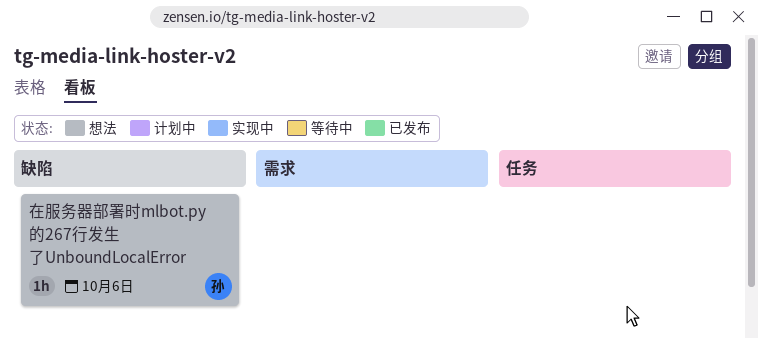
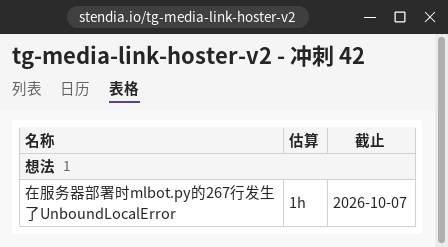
在服务器部署时mlbot.py的267行发生了UnboundLocalError, due: Oct 6 -> Oct 7

